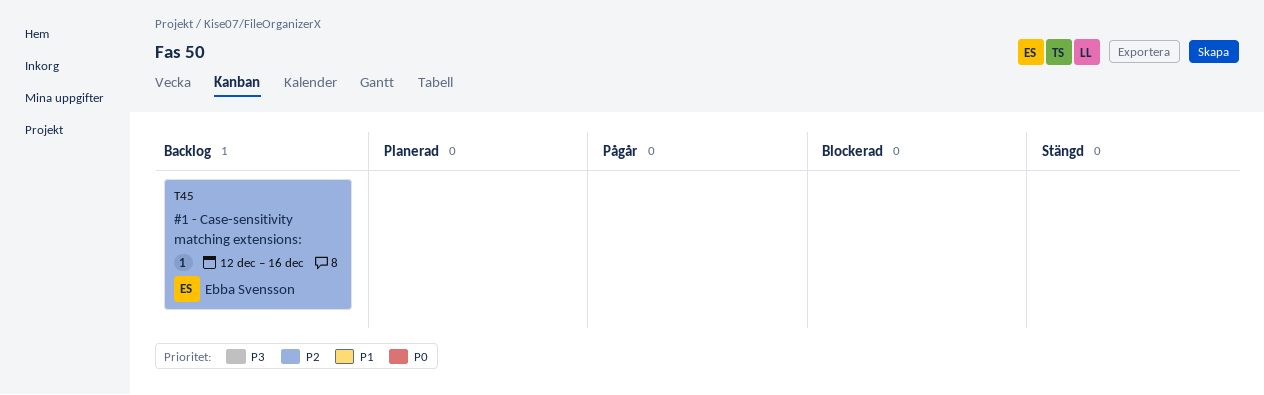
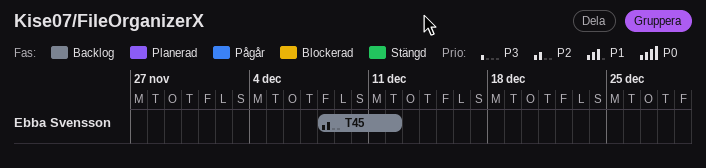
T45, start: Dec 12 -> Dec 8
T45, due: Dec 16 -> Dec 12

